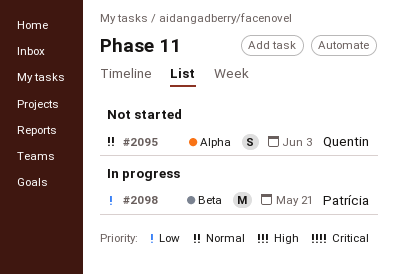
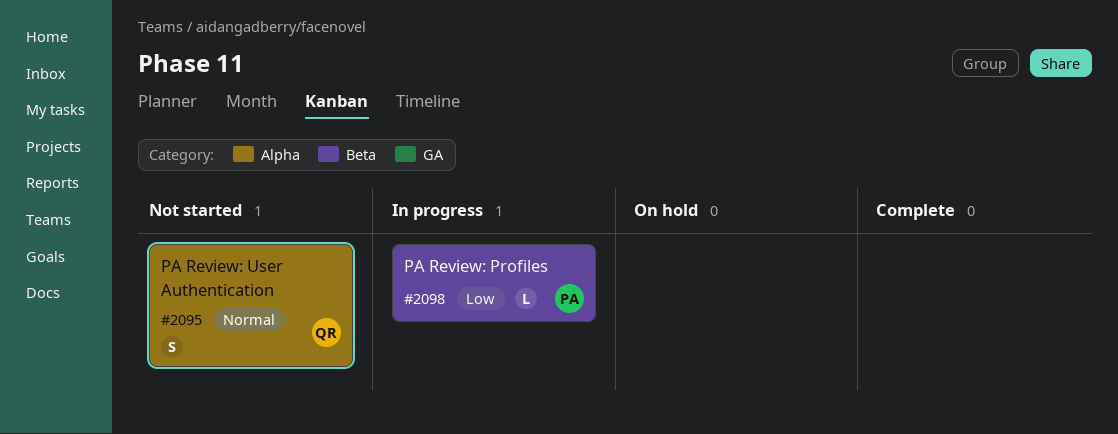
#2098, estimate: M -> L

